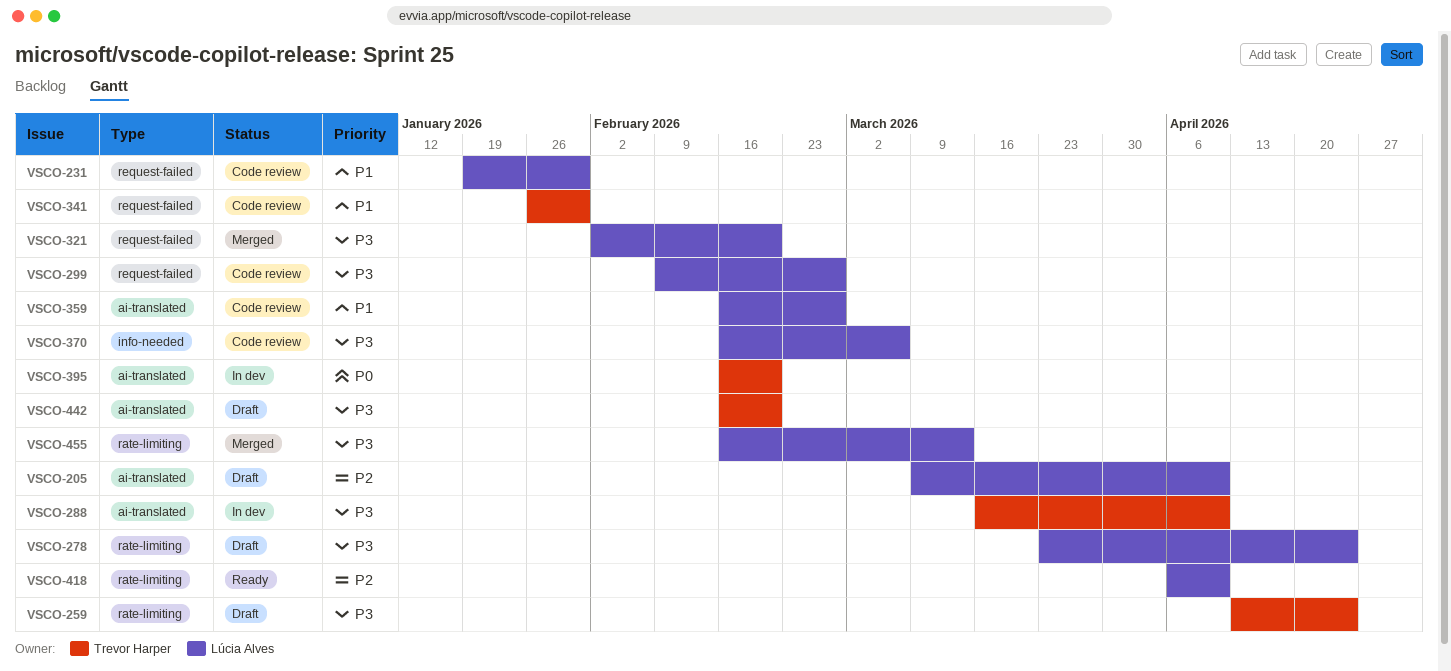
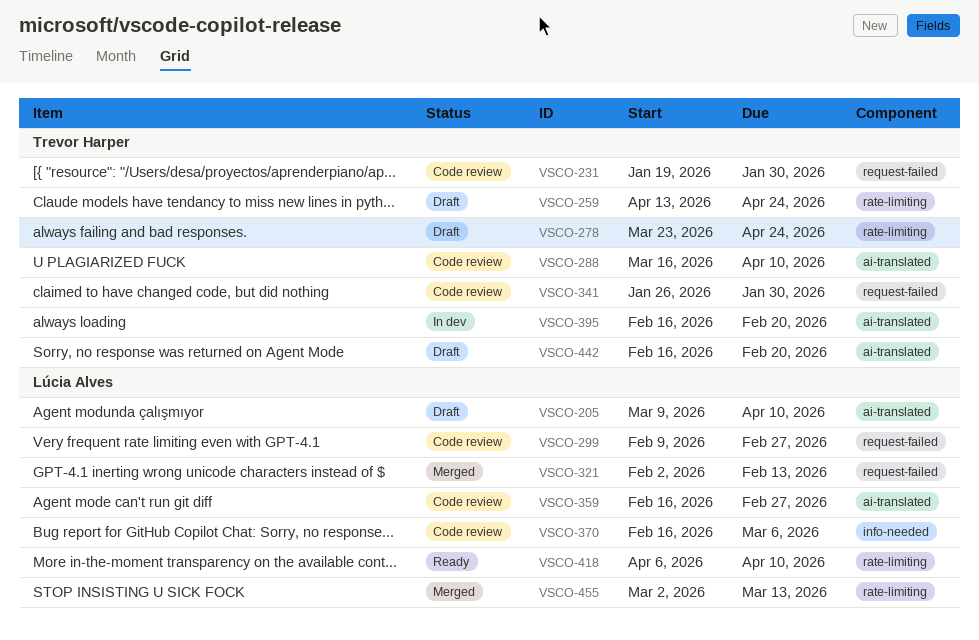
VSCO-231, owner: Lúcia Alves -> Trevor Harper
VSCO-278, owner: Lúcia Alves -> Trevor Harper
VSCO-288, status: In dev -> Code review
VSCO-321, due: Feb 20 -> Feb 13
VSCO-455, start: Feb 16 -> Mar 2

